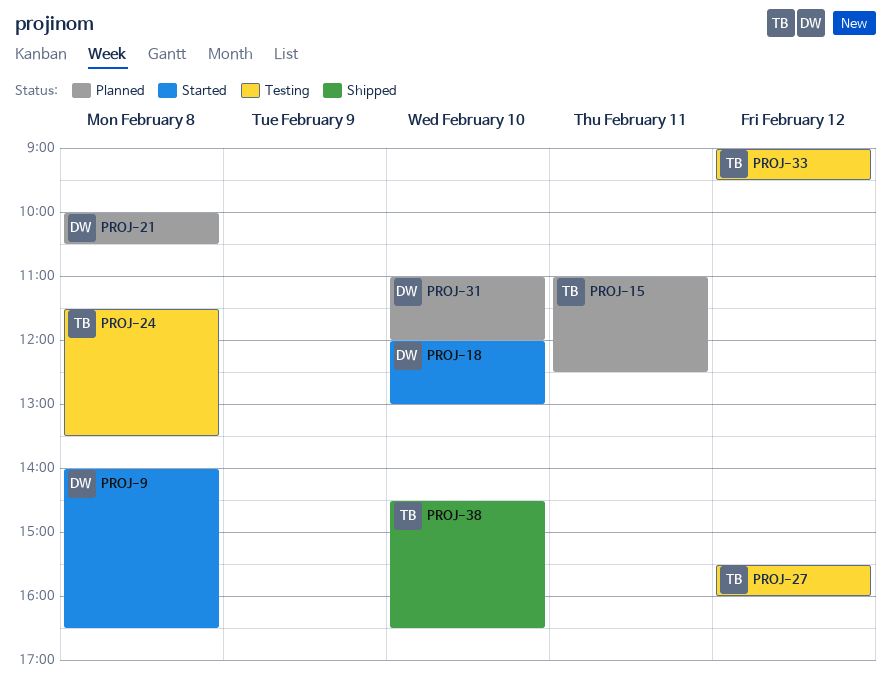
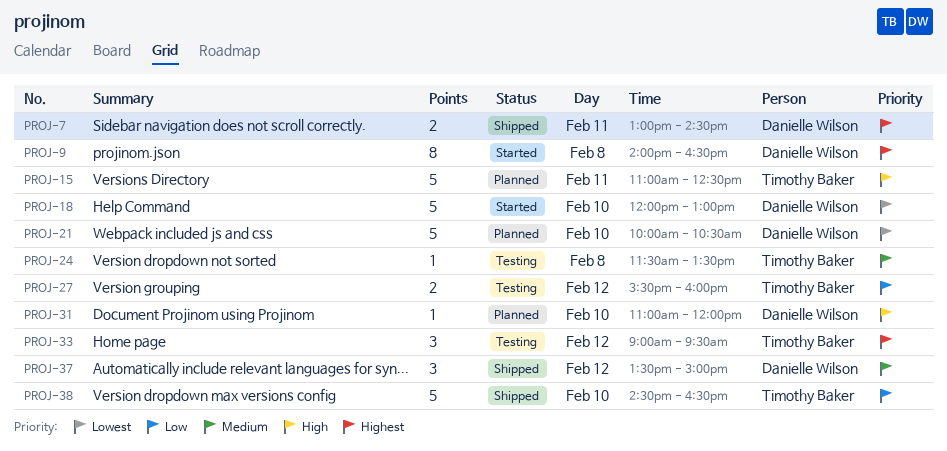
PROJ-7: none -> present
PROJ-21, day: Feb 8 -> Feb 10
PROJ-37: none -> present

